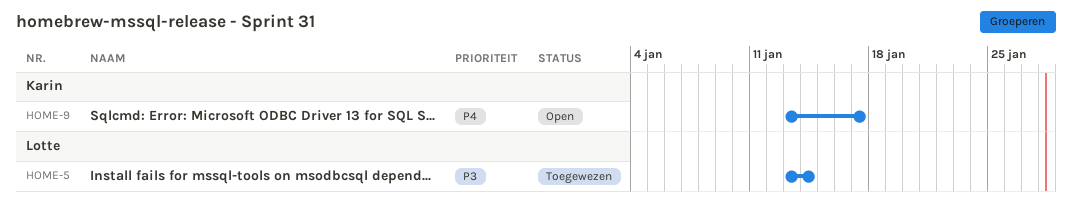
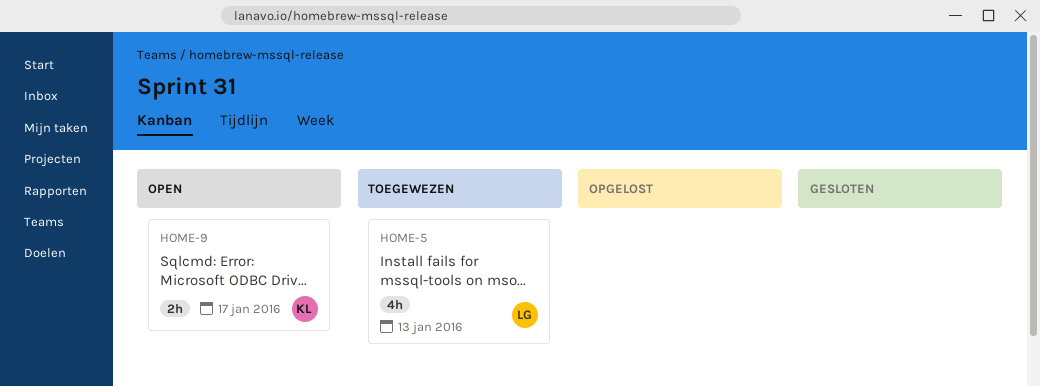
HOME-5, due: Jan 14 -> Jan 13

